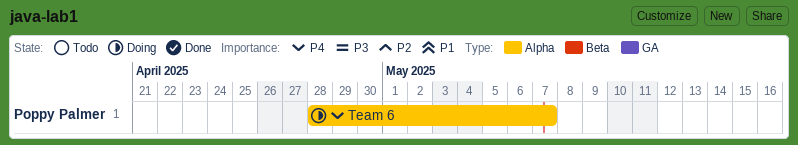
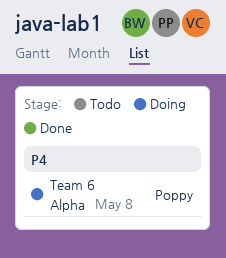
Team 6, due: May 7 -> May 8

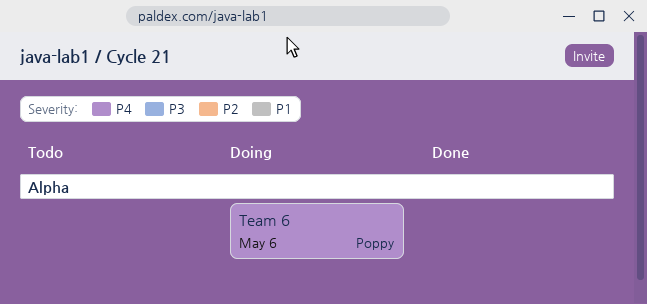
Team 6, due: May 8 -> May 6

